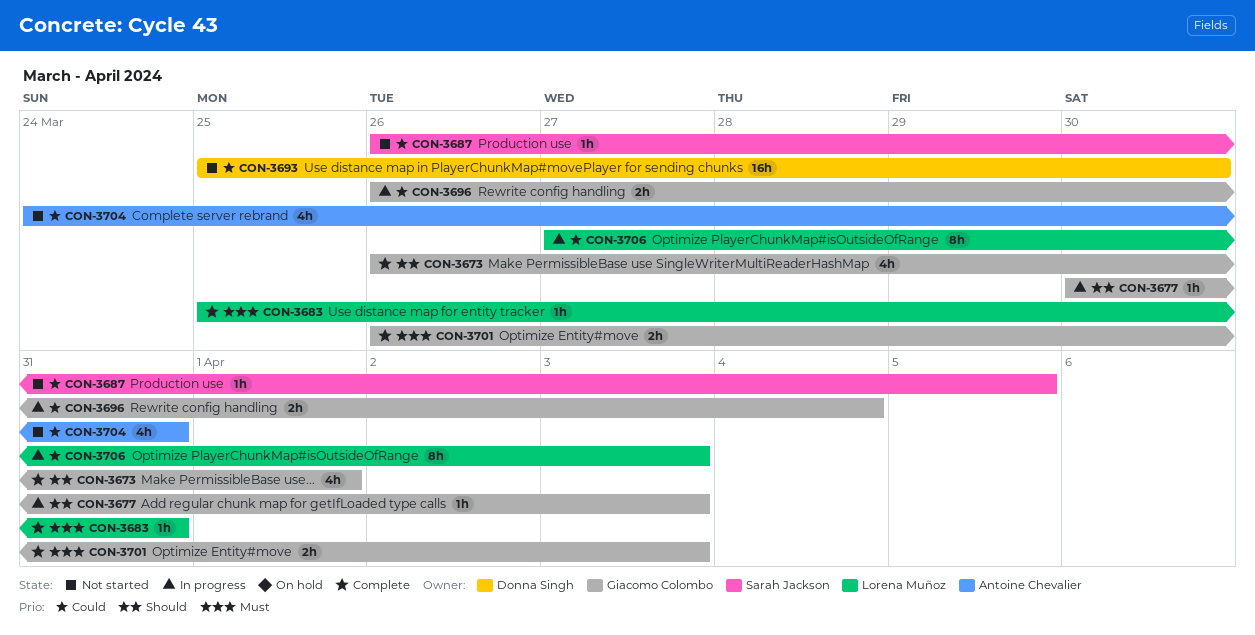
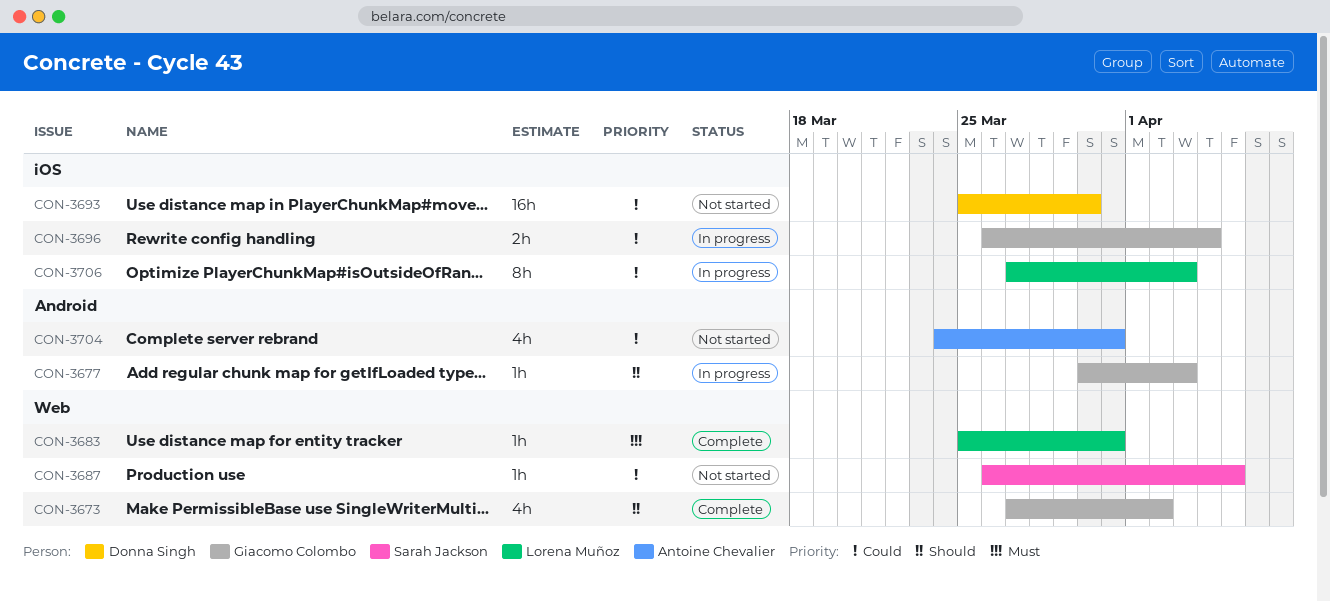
CON-3673, start: Mar 26 -> Mar 27
CON-3673, due: Apr 1 -> Apr 2
CON-3701: present -> none

